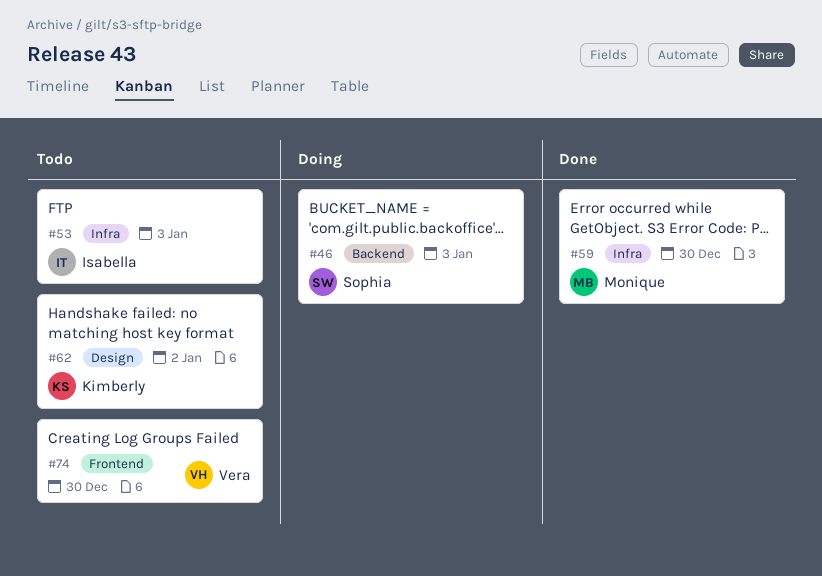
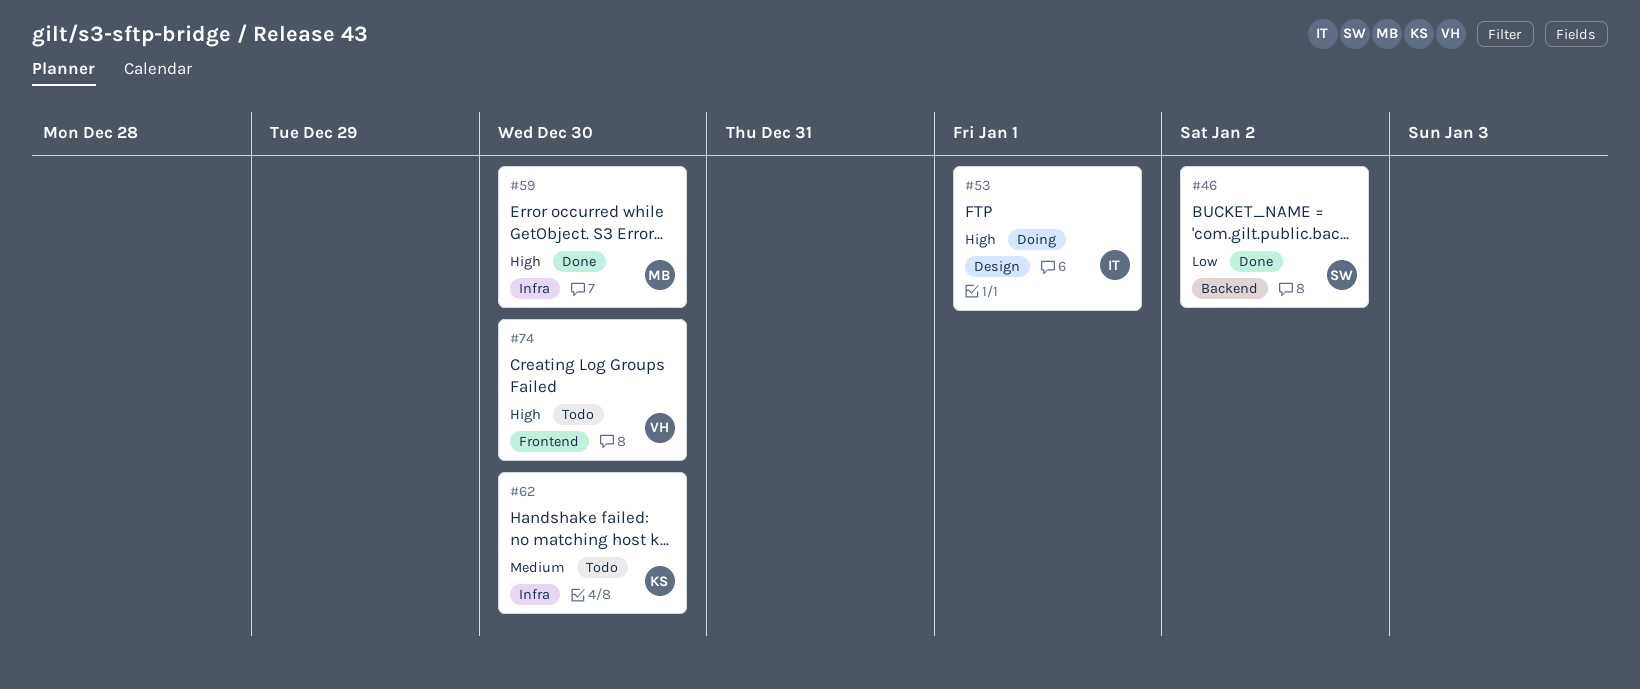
#46, status: Doing -> Done
#46, due: Jan 3 -> Jan 2
#53, status: Todo -> Doing
#53, label: Infra -> Design
#53, due: Jan 3 -> Jan 1
#62, label: Design -> Infra
#62, due: Jan 2 -> Dec 30

